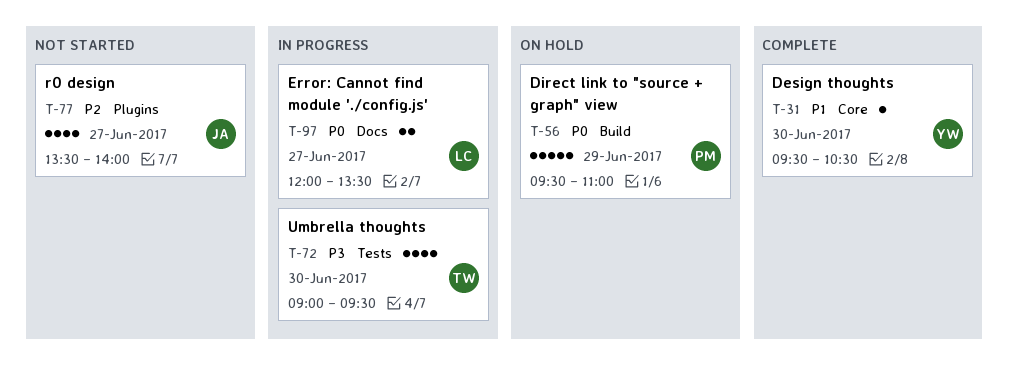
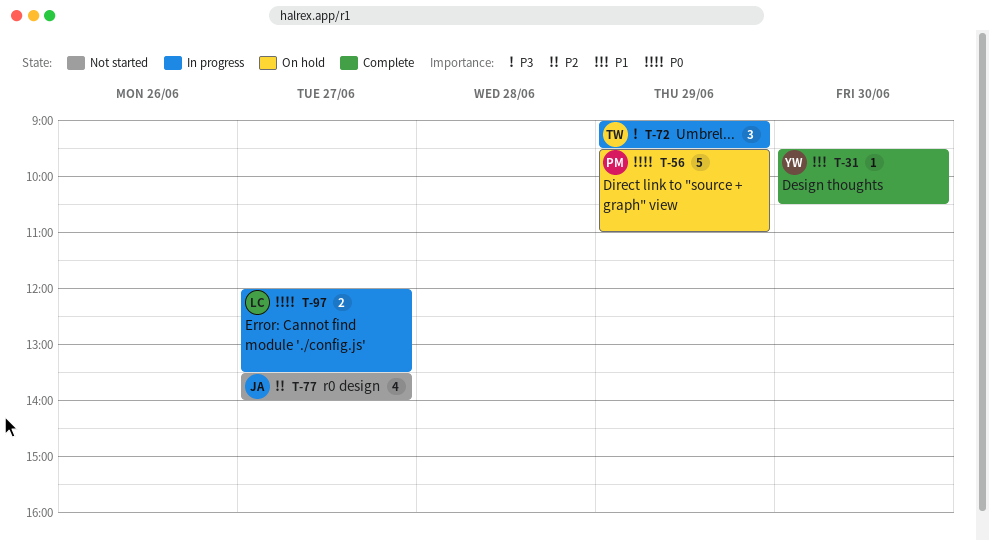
T-72, estimate: 4 -> 3
T-72, day: Jun 30 -> Jun 29

